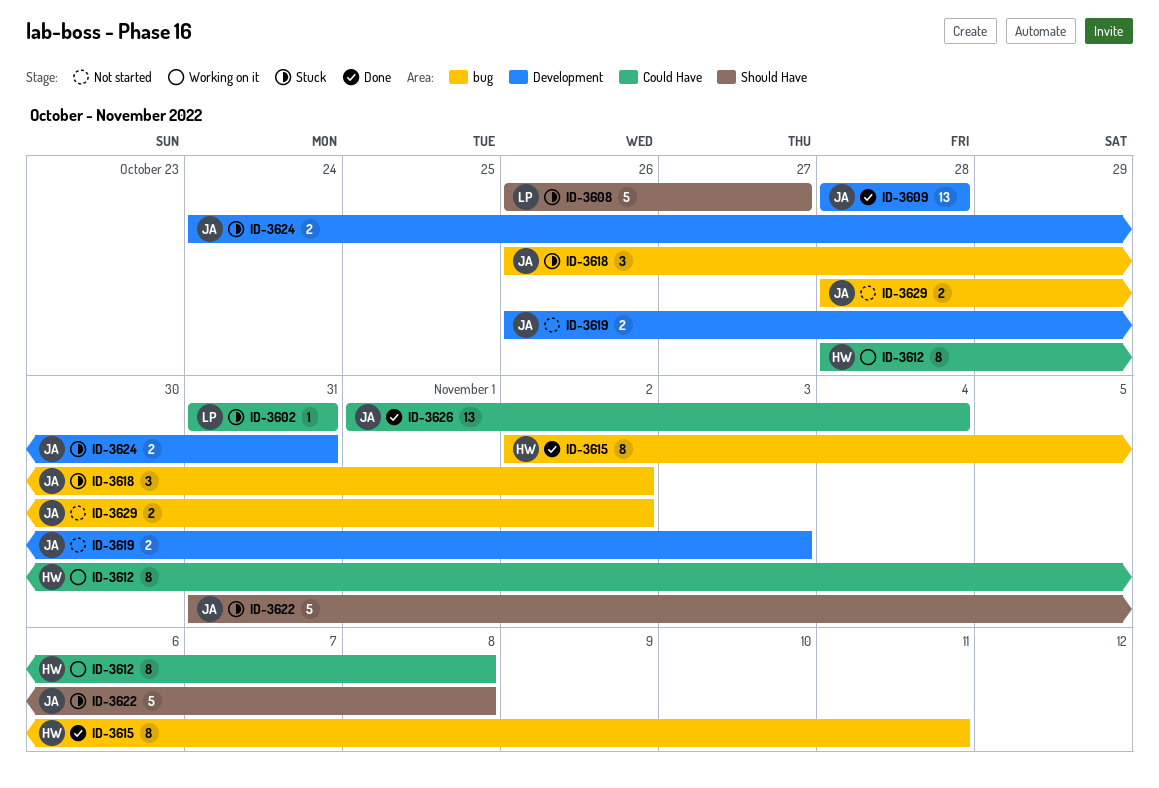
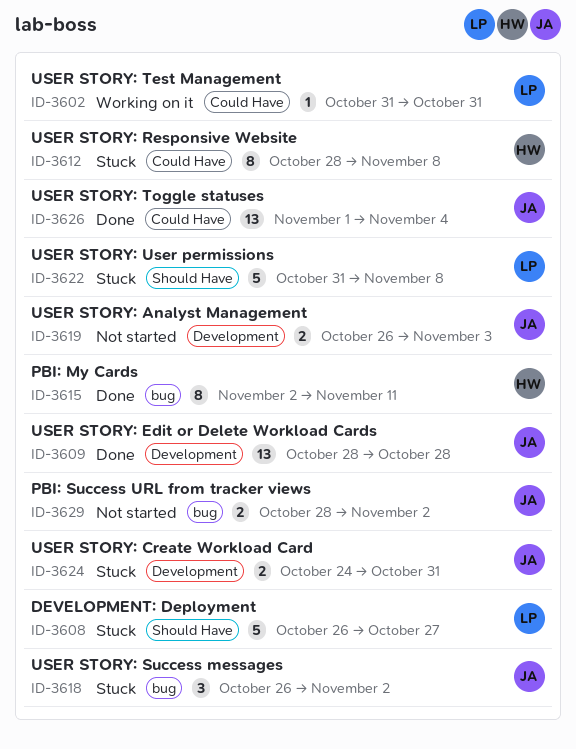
ID-3602, status: Stuck -> Working on it
ID-3612, status: Working on it -> Stuck
ID-3622, owner: JA -> LP

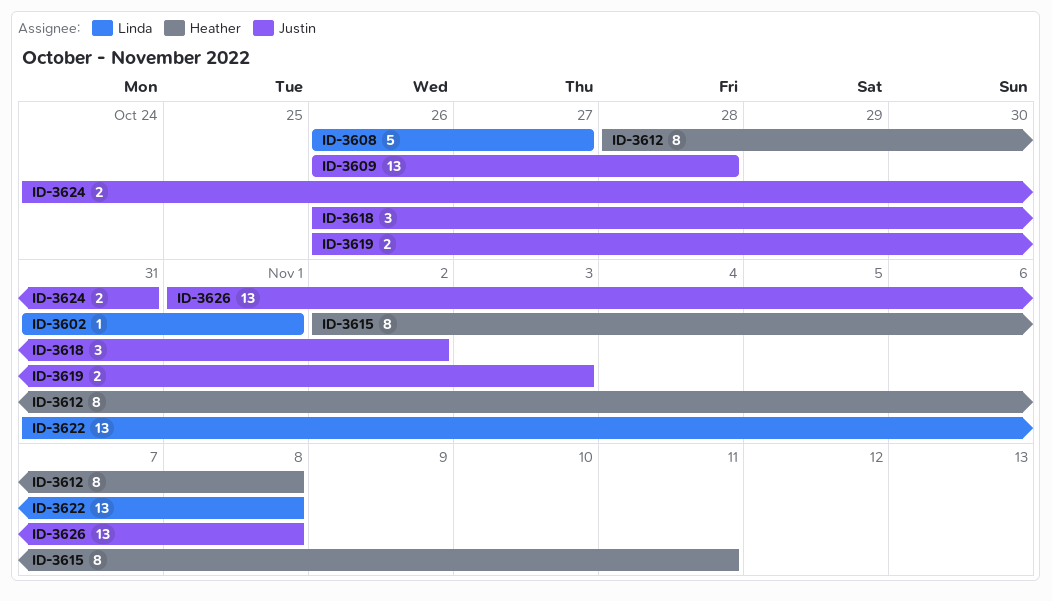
ID-3602, due: Oct 31 -> Nov 1
ID-3609, start: Oct 28 -> Oct 26
ID-3622, estimate: 5 -> 13
ID-3626, due: Nov 4 -> Nov 8
ID-3629: present -> none

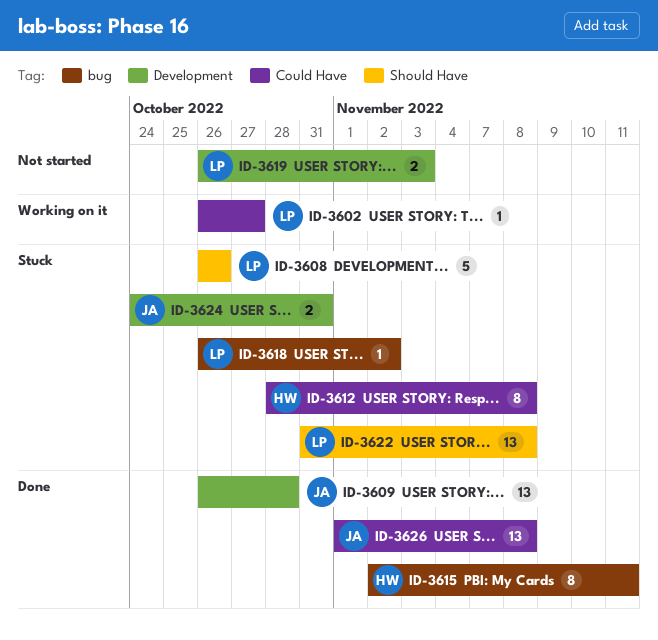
ID-3602, start: Oct 31 -> Oct 26
ID-3602, due: Nov 1 -> Oct 27
ID-3608, due: Oct 27 -> Oct 26
ID-3618, owner: Justin -> Linda
ID-3618, estimate: 3 -> 1
ID-3619, owner: Justin -> Linda

